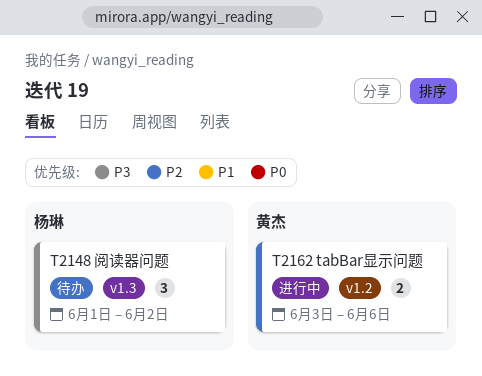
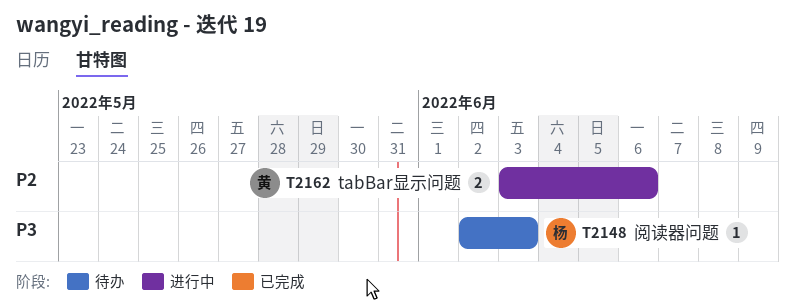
T2148, estimate: 3 -> 1
T2148, start: Jun 1 -> Jun 2
T2148, due: Jun 2 -> Jun 3

